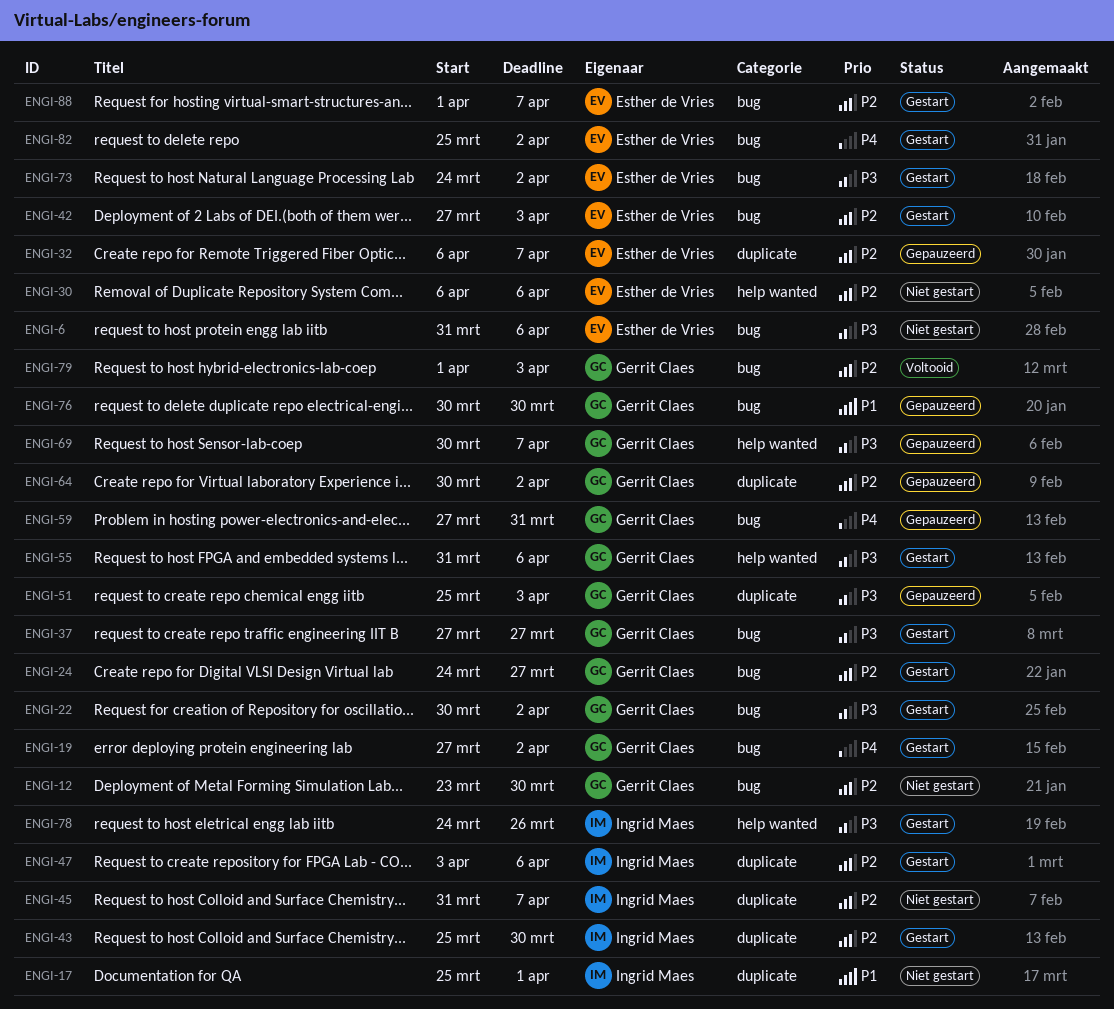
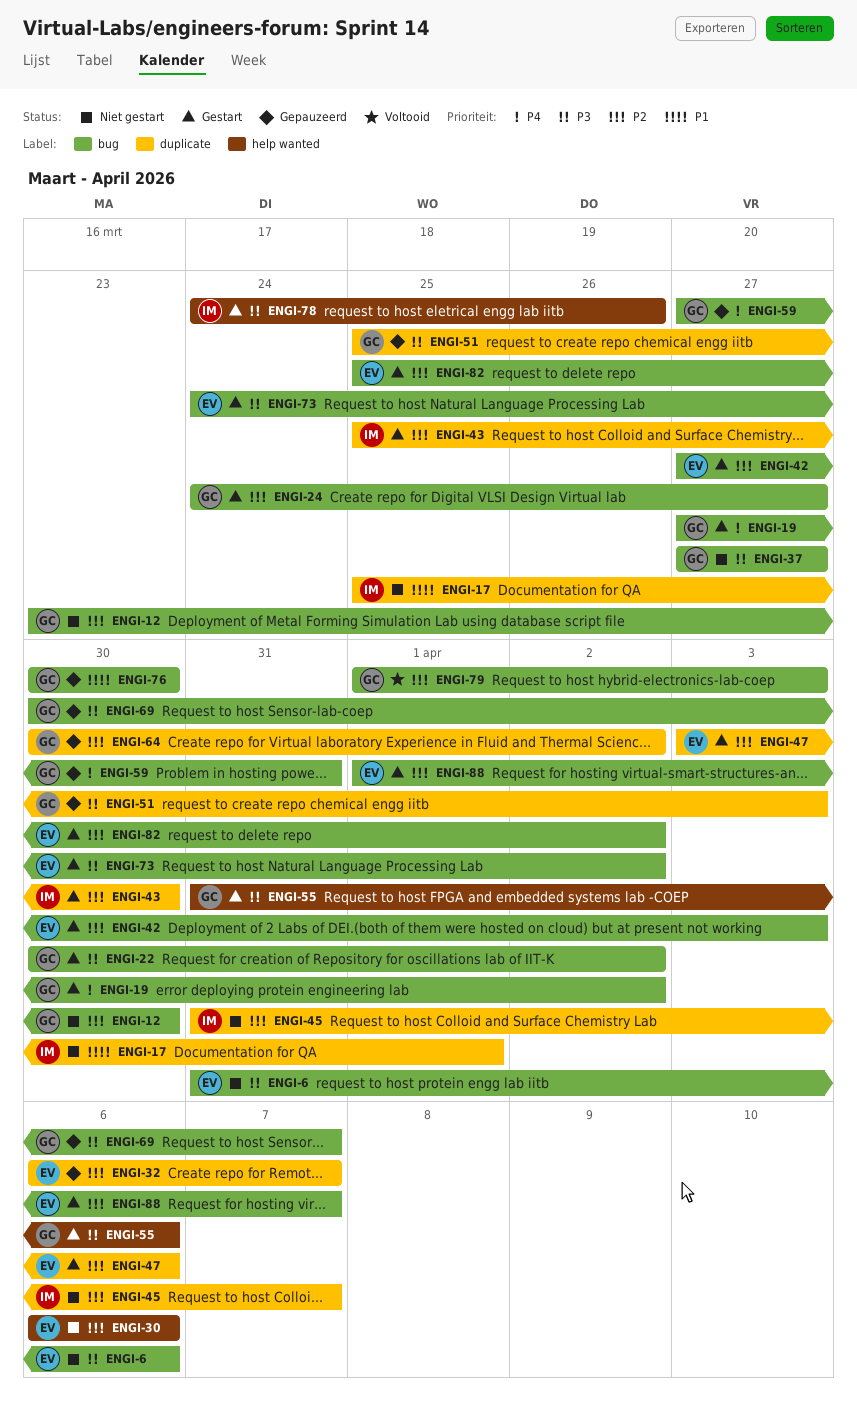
ENGI-37, status: Gestart -> Niet gestart
ENGI-47, owner: Ingrid Maes -> Esther de Vries
ENGI-69, label: help wanted -> bug
ENGI-82, priority: P4 -> P2

